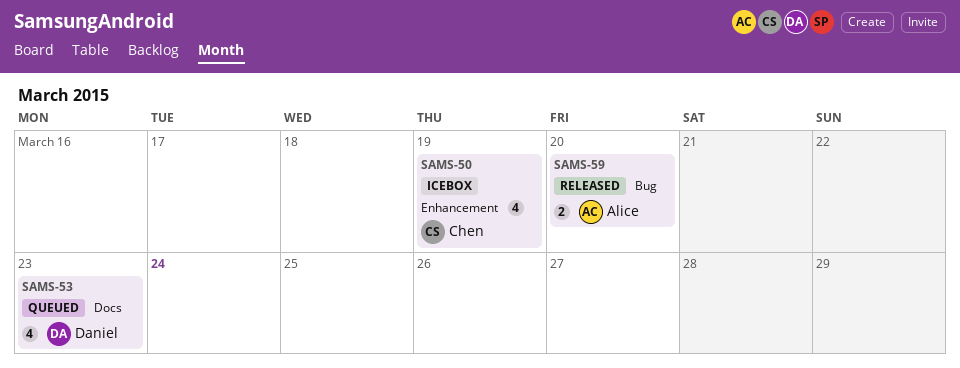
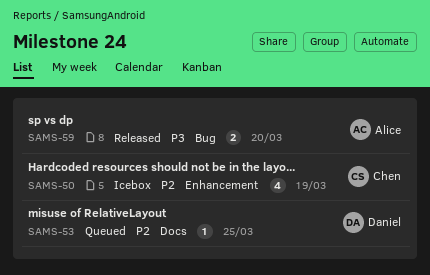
SAMS-53, estimate: 4 -> 1
SAMS-53, due: Mar 23 -> Mar 25

